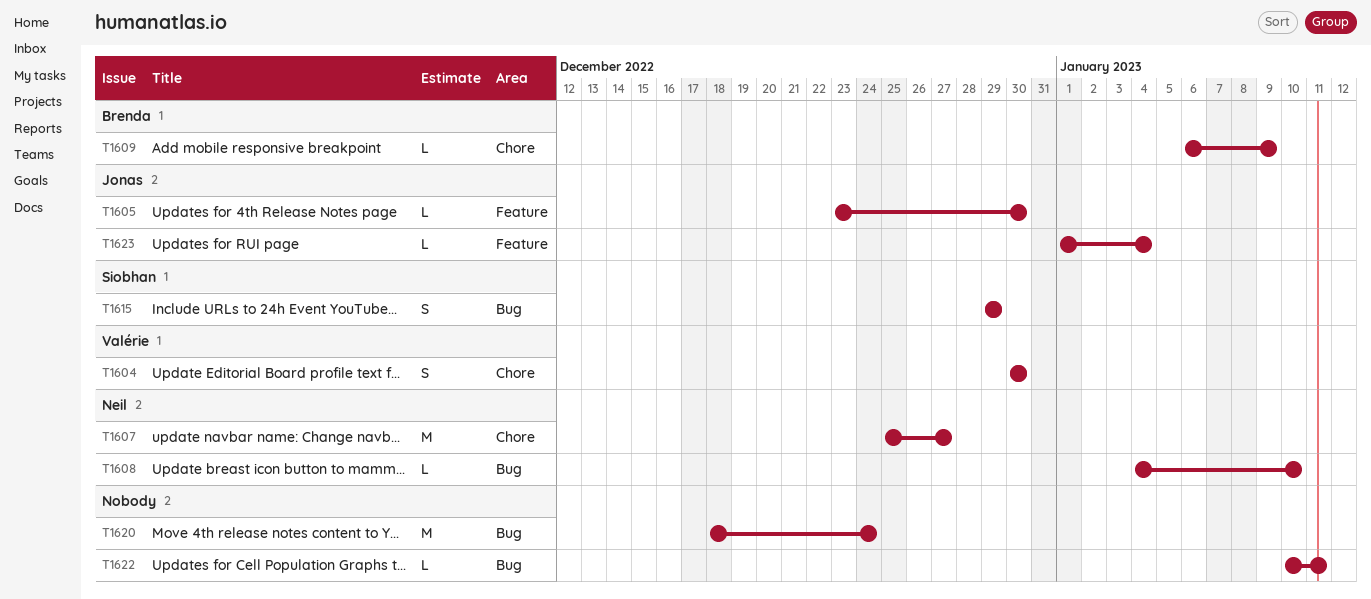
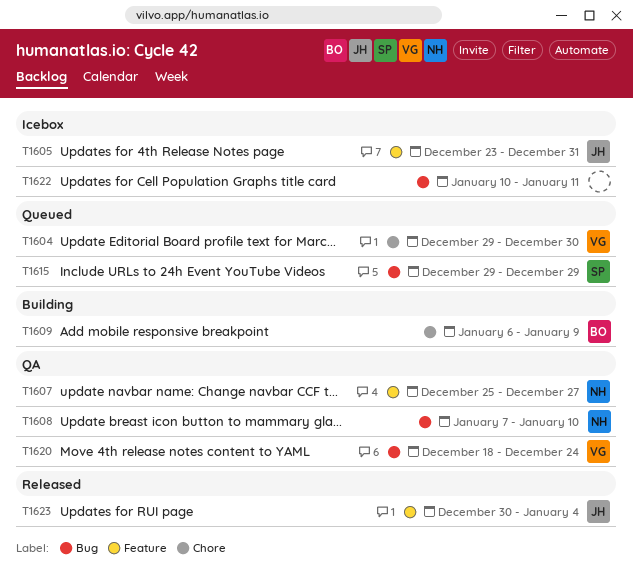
T1604, start: Dec 30 -> Dec 29
T1605, due: Dec 30 -> Dec 31
T1607, label: Chore -> Feature
T1608, start: Jan 4 -> Jan 7
T1620, owner: none -> Valérie
T1623, start: Jan 1 -> Dec 30

